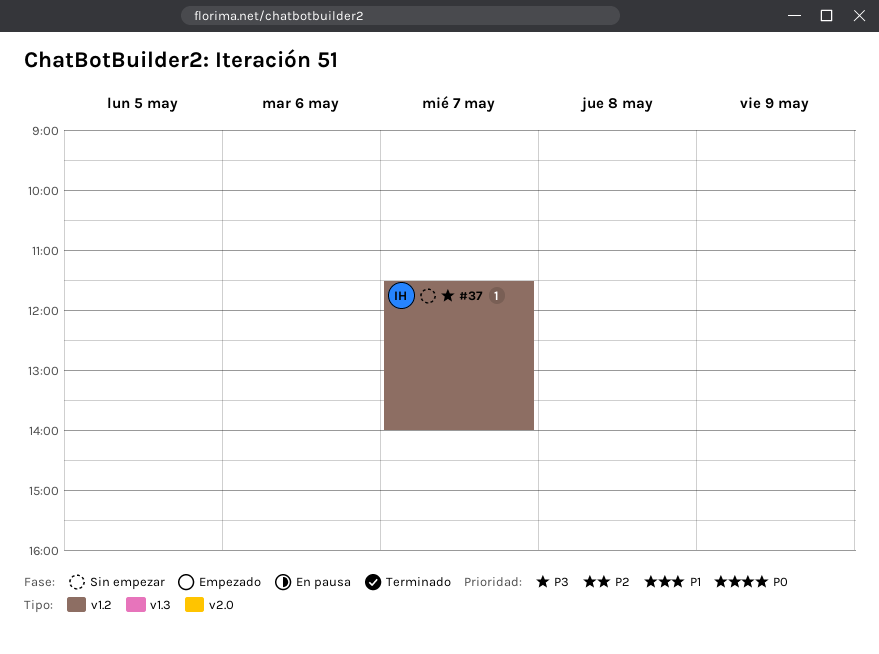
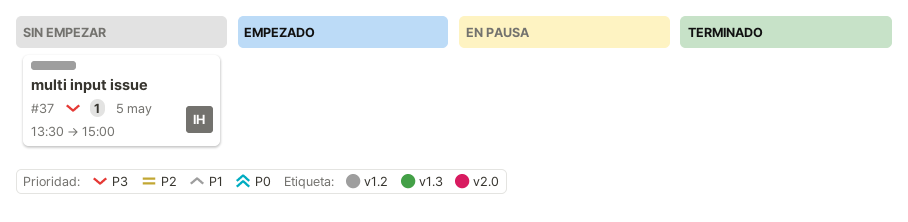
#37, day: May 7 -> May 5
#37, begins: 11:30 -> 13:30
#37, ends: 14:00 -> 15:00

